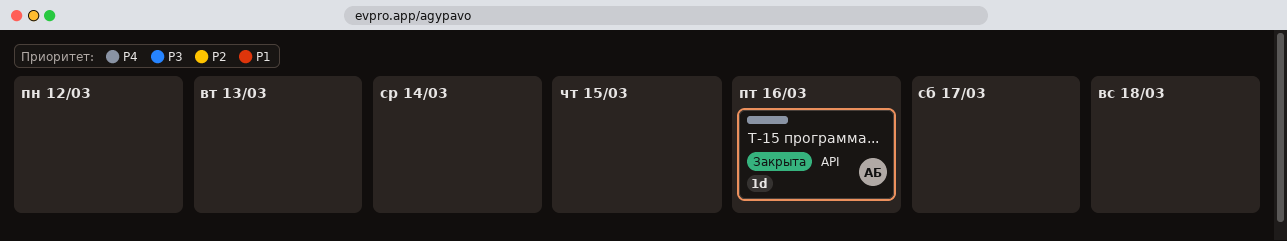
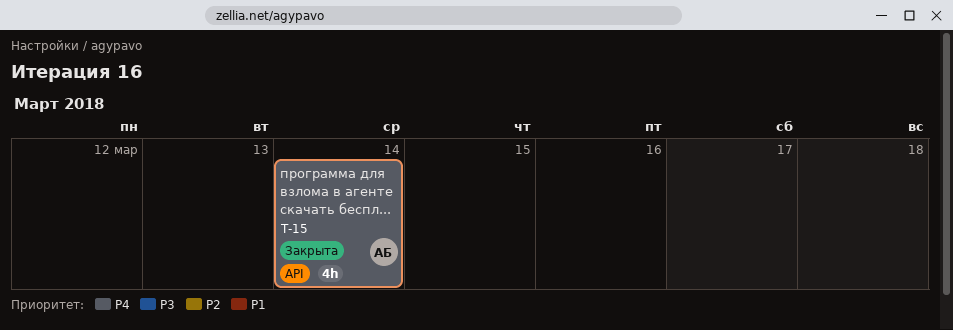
T-15, estimate: 1d -> 4h
T-15, due: Mar 16 -> Mar 14

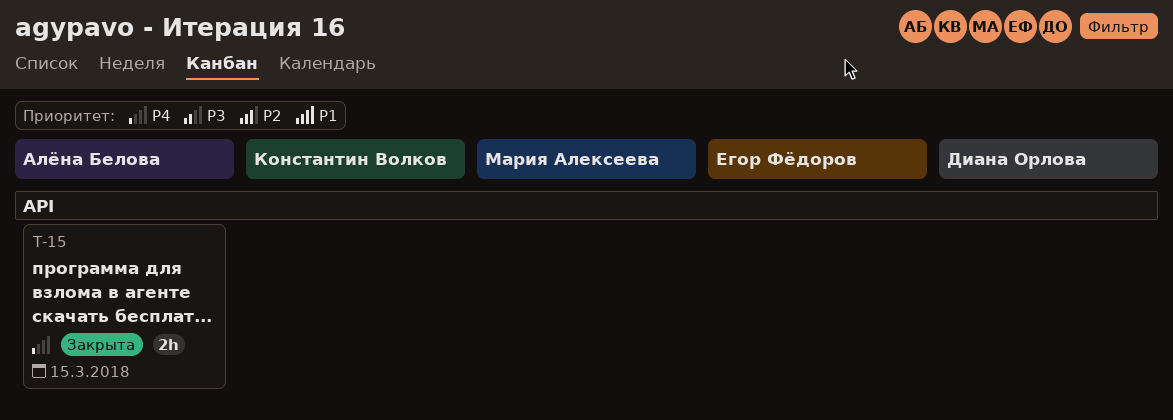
T-15, estimate: 4h -> 2h
T-15, due: Mar 14 -> Mar 15

